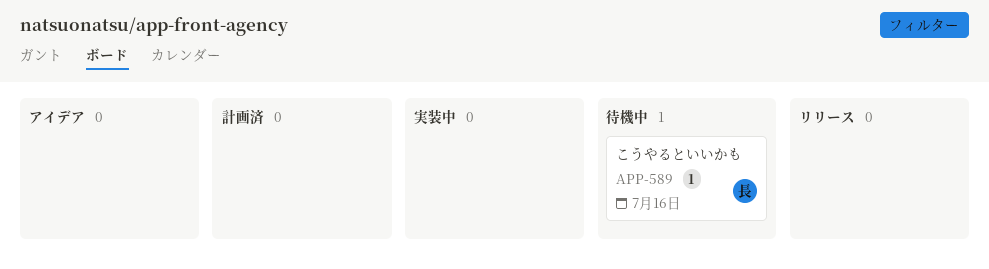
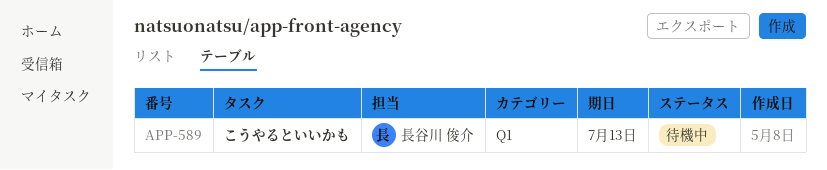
APP-589, due: Jul 16 -> Jul 13

